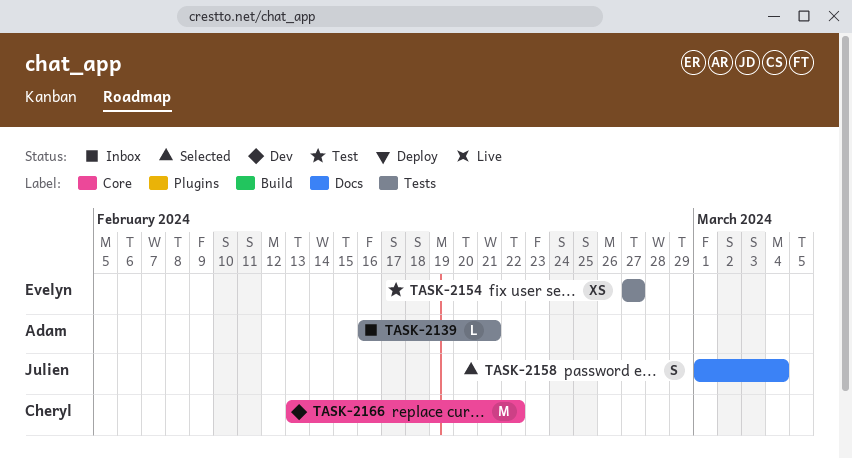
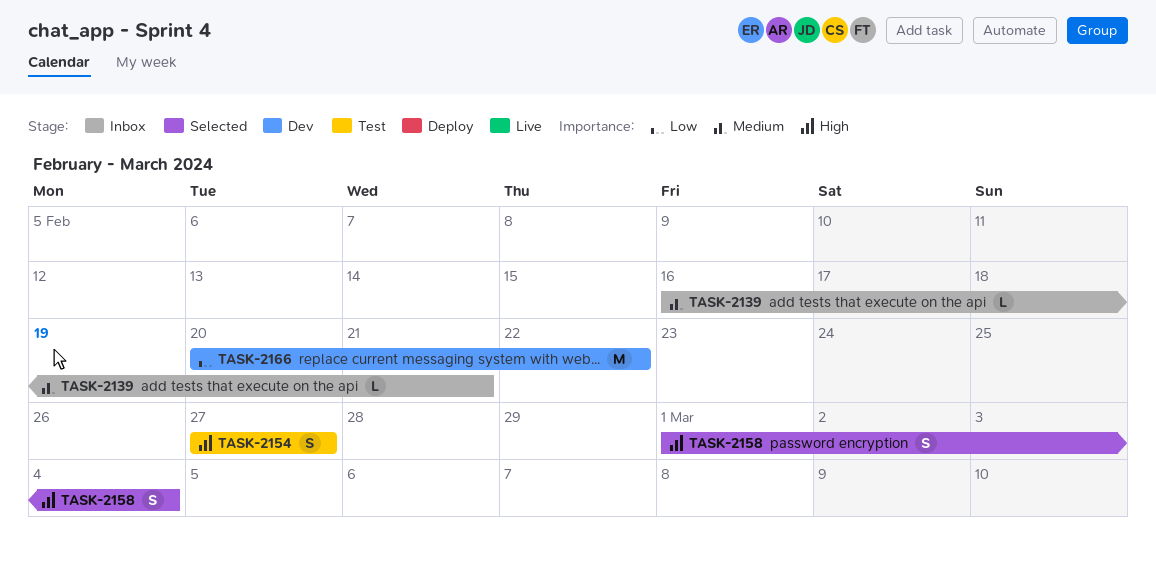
TASK-2154, estimate: XS -> S
TASK-2166, start: Feb 13 -> Feb 20

